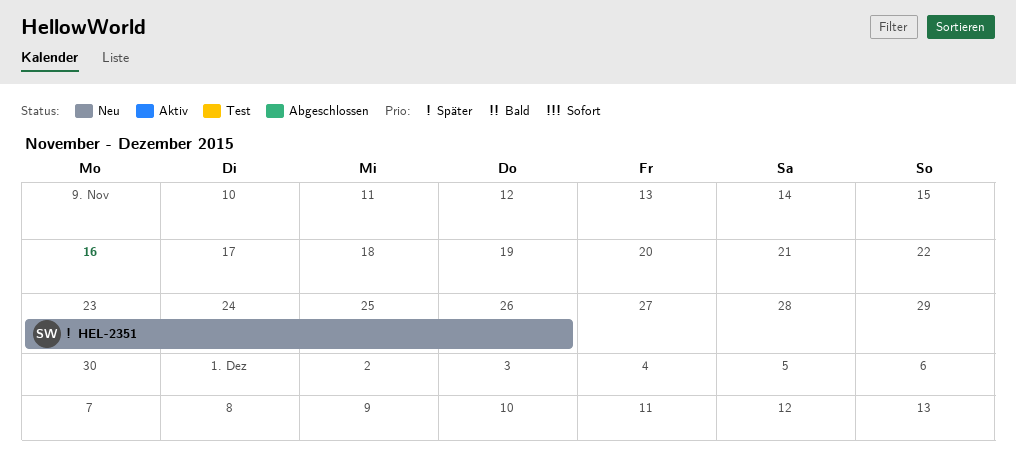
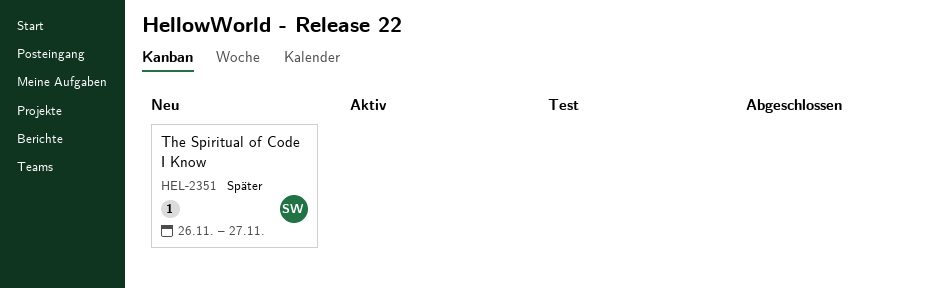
HEL-2351, start: Nov 23 -> Nov 26
HEL-2351, due: Nov 26 -> Nov 27

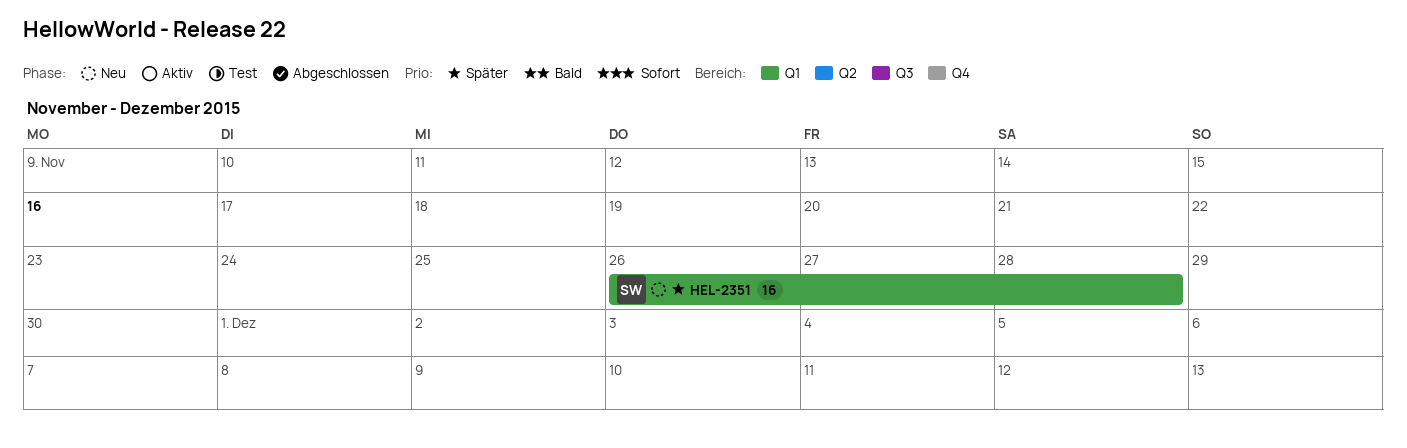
HEL-2351, estimate: 1 -> 16
HEL-2351, due: Nov 27 -> Nov 28

